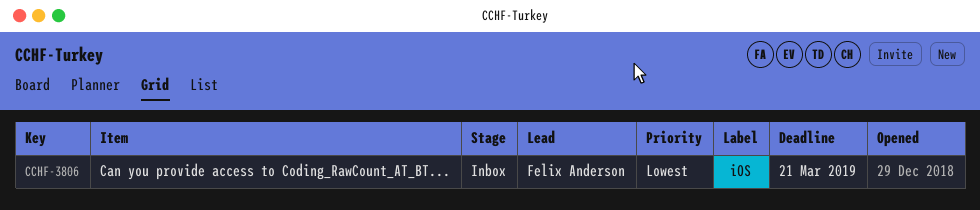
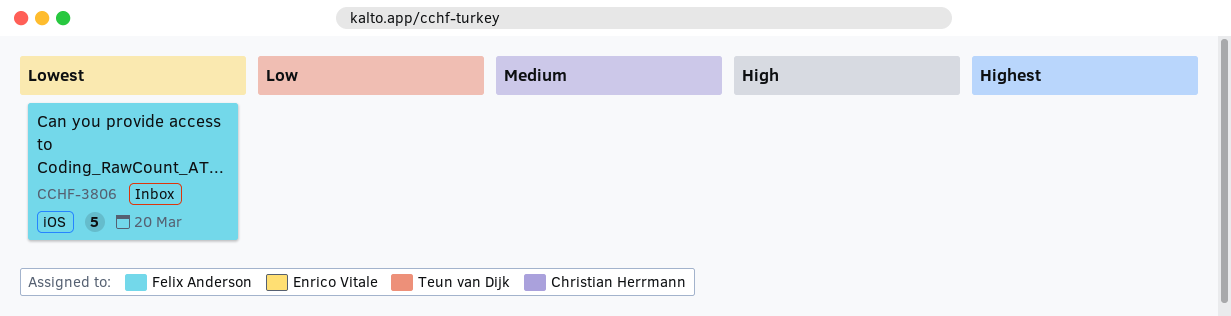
CCHF-3806, due: Mar 21 -> Mar 20

